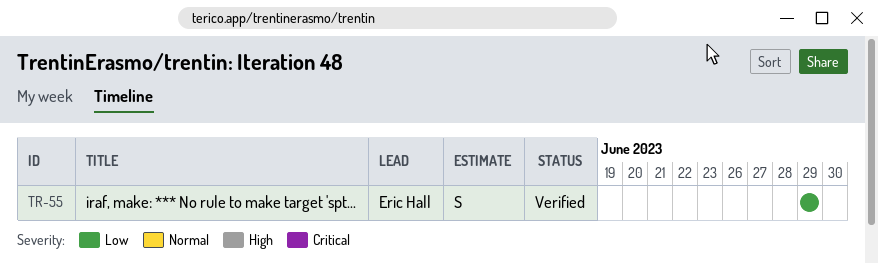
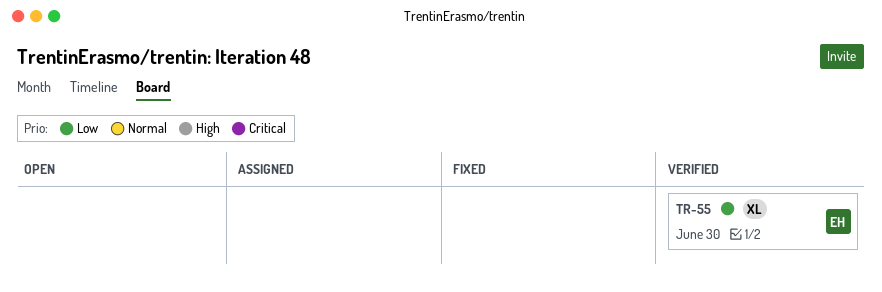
TR-55, estimate: S -> XL
TR-55, due: Jun 29 -> Jun 30

